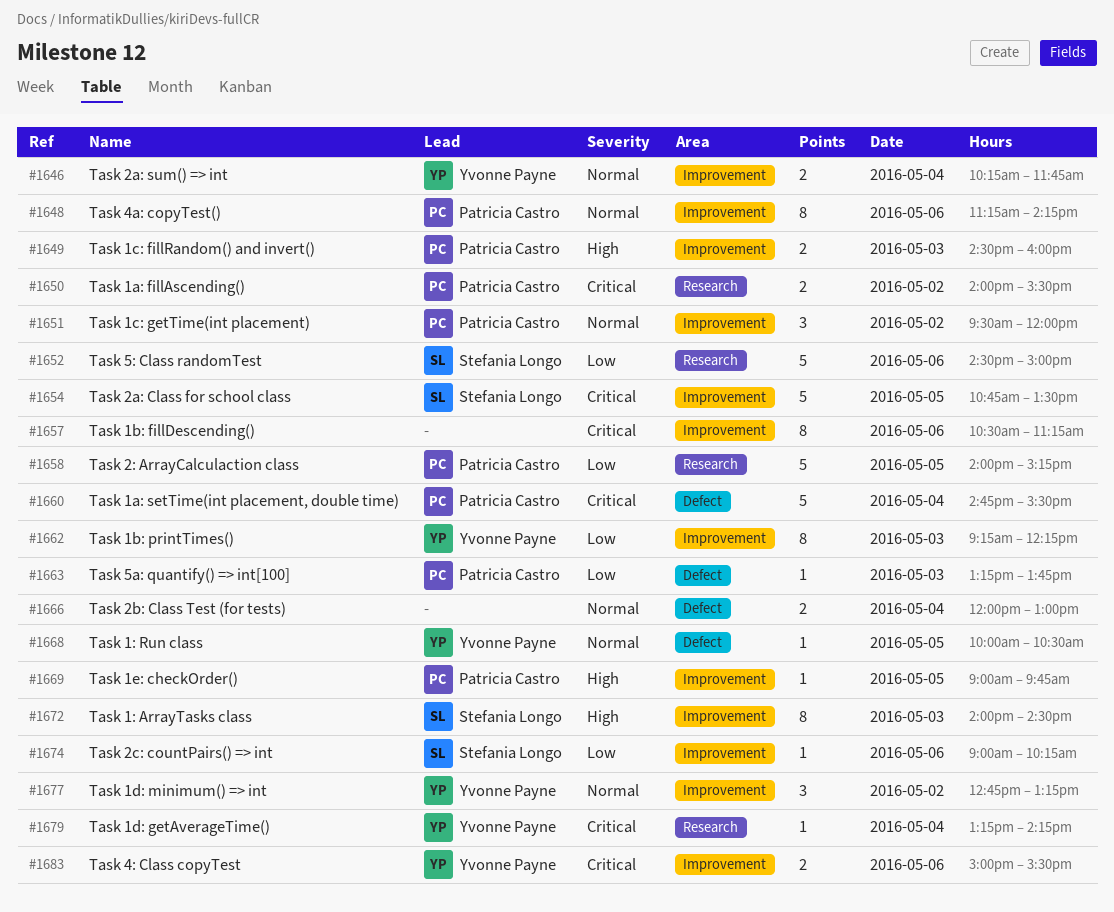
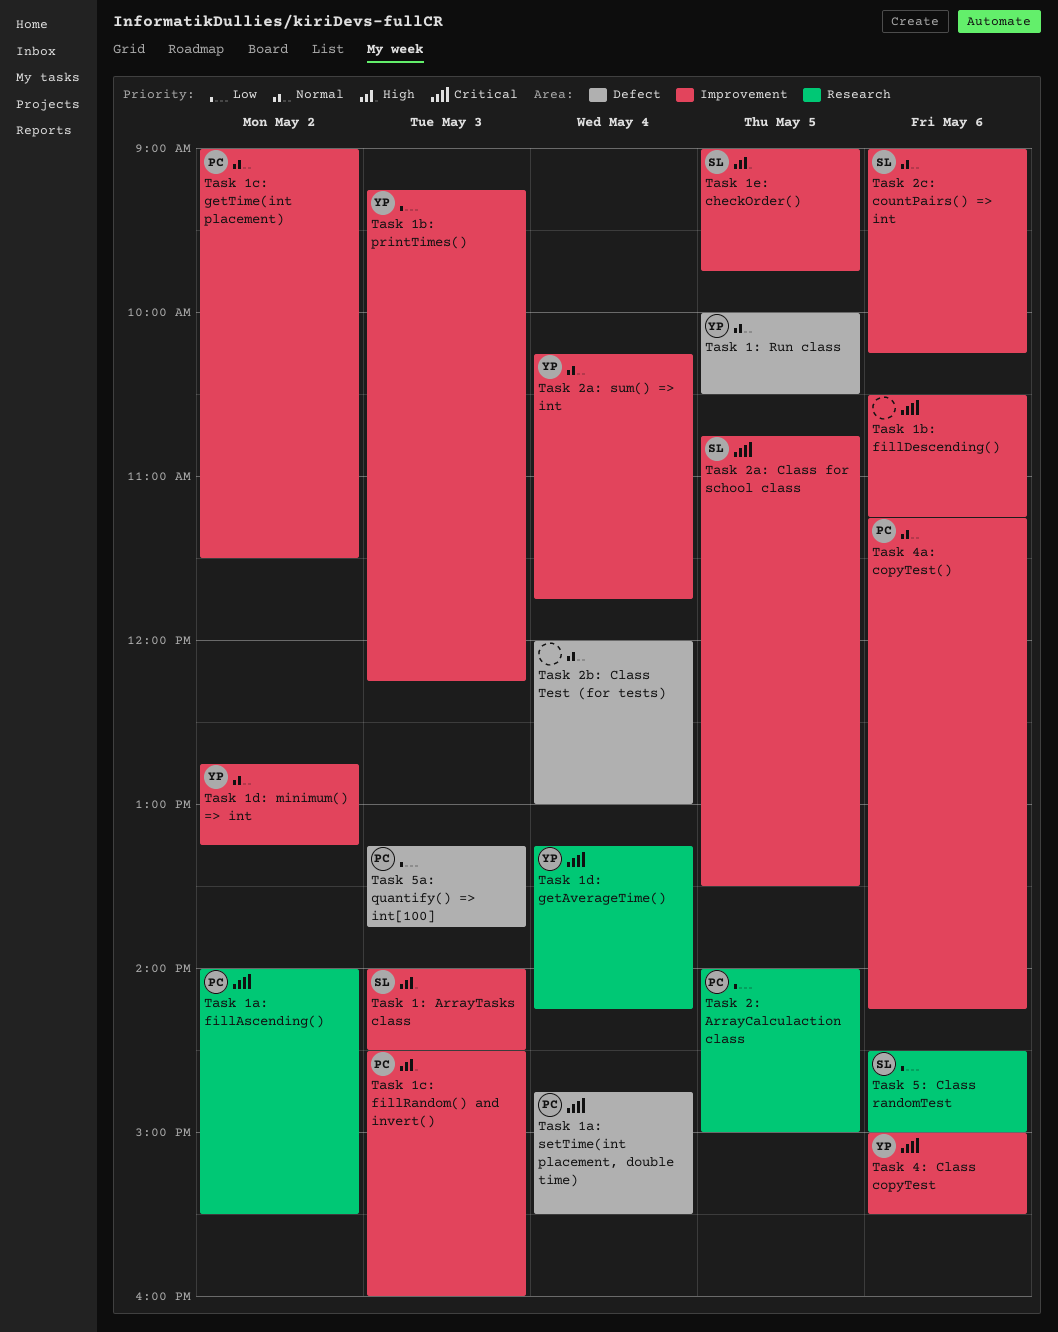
Task 1c: getTime(int placement), begins: 09:30 -> 09:00
Task 1c: getTime(int placement), ends: 12:00 -> 11:30
Task 1e: checkOrder(), owner: Patricia Castro -> Stefania Longo
Task 2: ArrayCalculaction class, ends: 15:15 -> 15:00
Task 2c: countPairs() => int, priority: Low -> Normal

